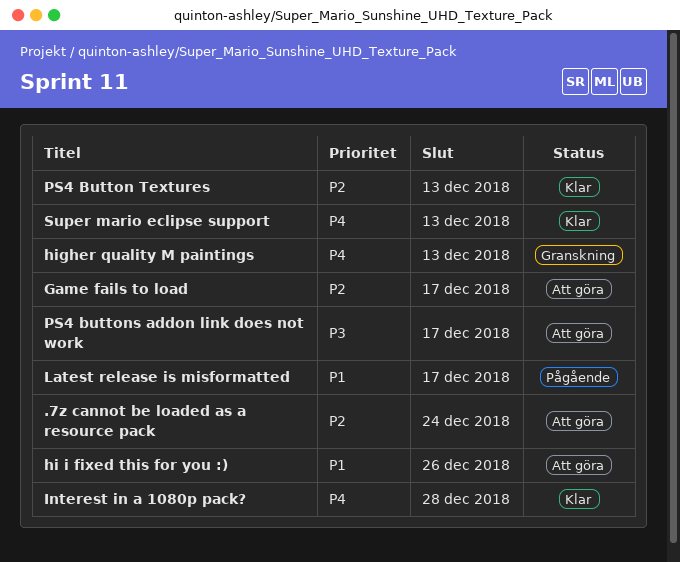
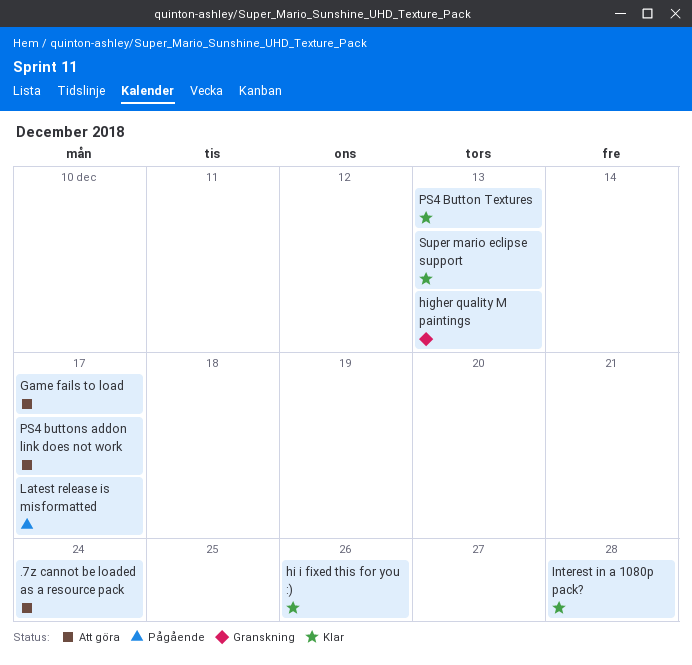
hi i fixed this for you :), status: Att göra -> Klar

